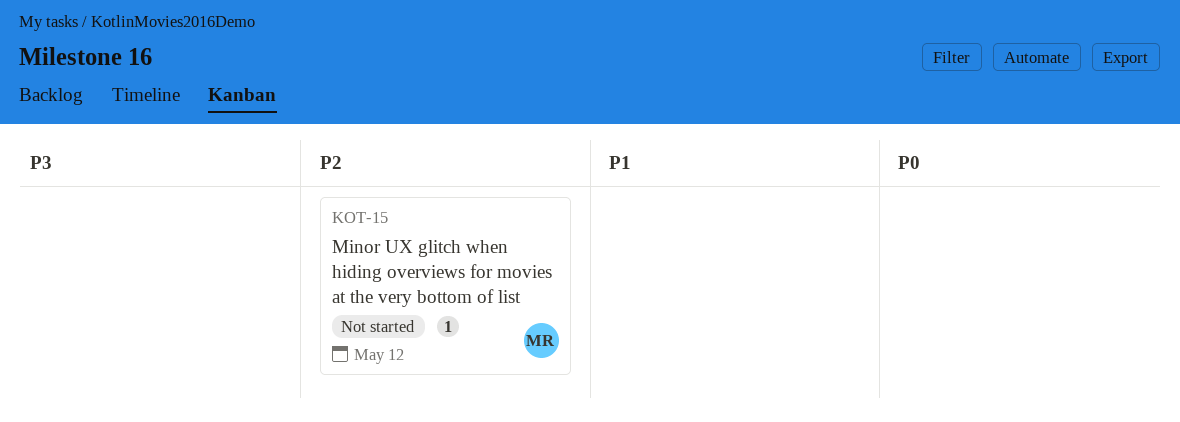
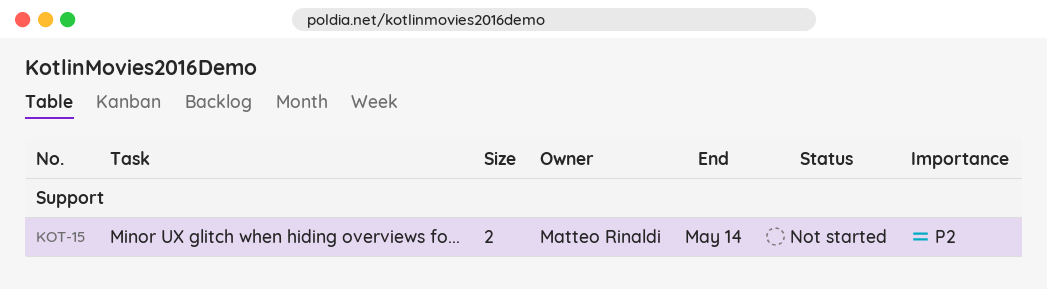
KOT-15, estimate: 1 -> 2
KOT-15, due: May 12 -> May 14

